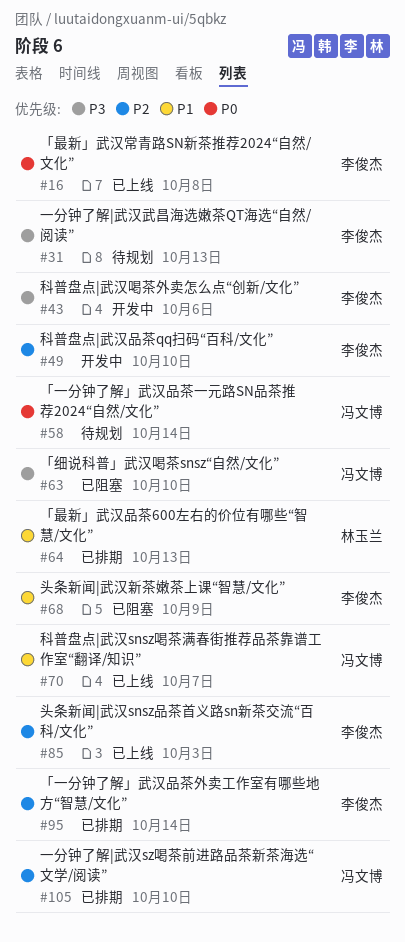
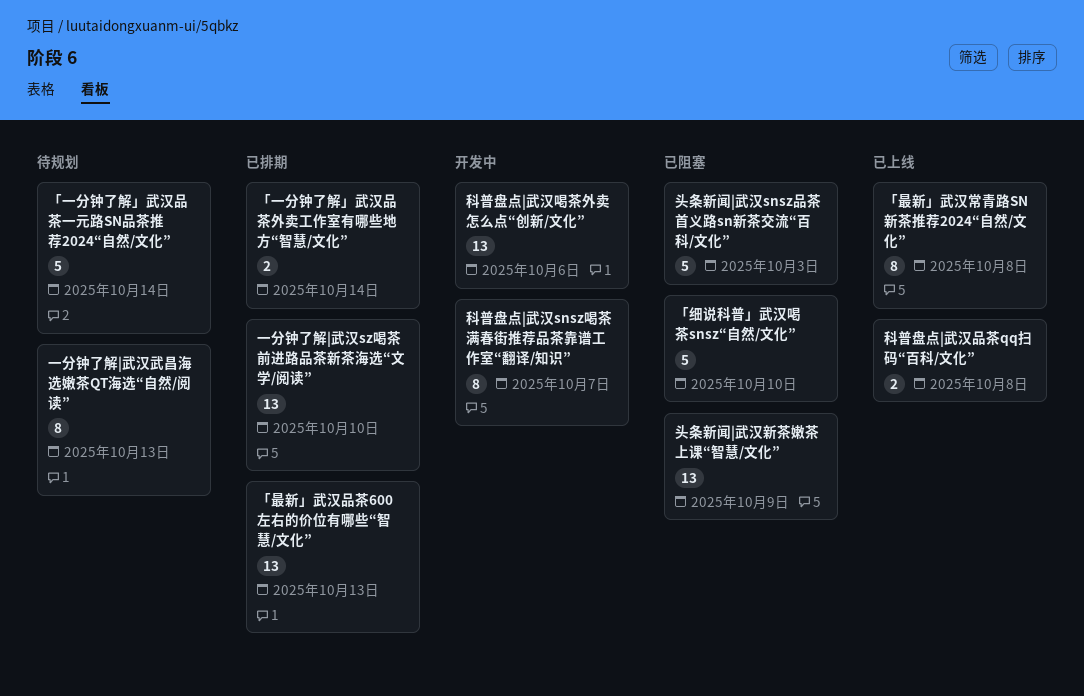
头条新闻|武汉snsz品茶首义路sn新茶交流“百科/文化”, status: 已上线 -> 已阻塞
科普盘点|武汉snsz喝茶满春街推荐品茶靠谱工作室“翻译/知识”, status: 已上线 -> 开发中
科普盘点|武汉品茶qq扫码“百科/文化”, status: 开发中 -> 已上线
科普盘点|武汉品茶qq扫码“百科/文化”, due: Oct 10 -> Oct 8

